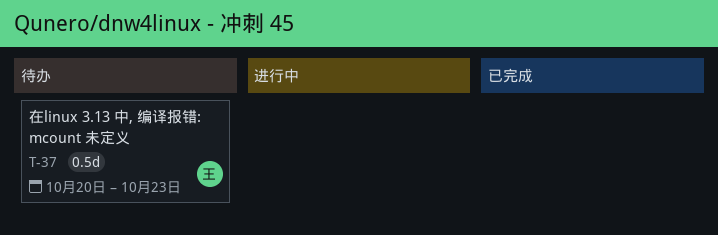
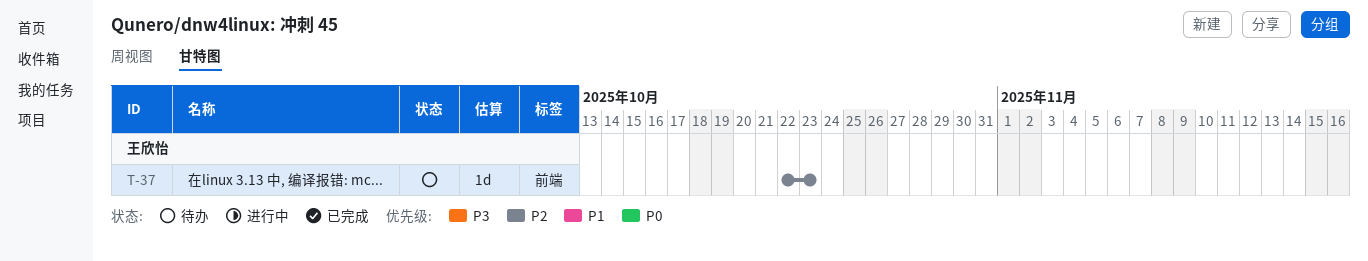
T-37, estimate: 0.5d -> 1d
T-37, start: Oct 20 -> Oct 22

